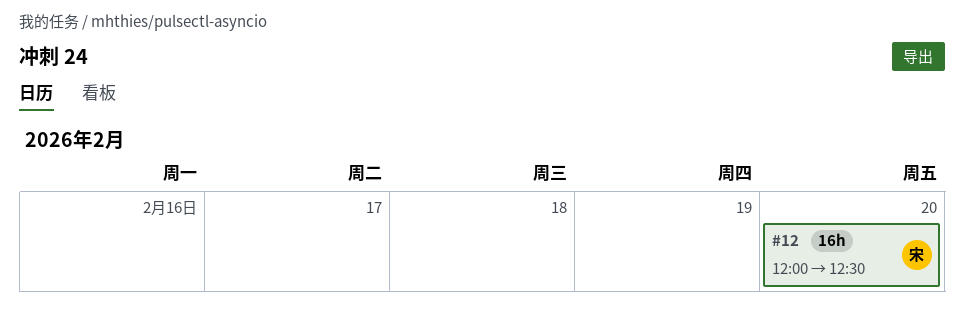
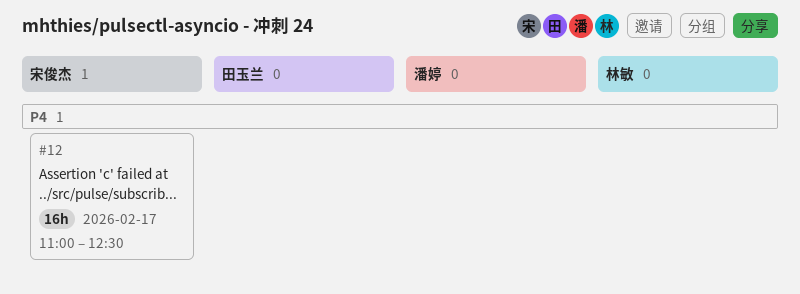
#12, day: Feb 20 -> Feb 17
#12, begins: 12:00 -> 11:00

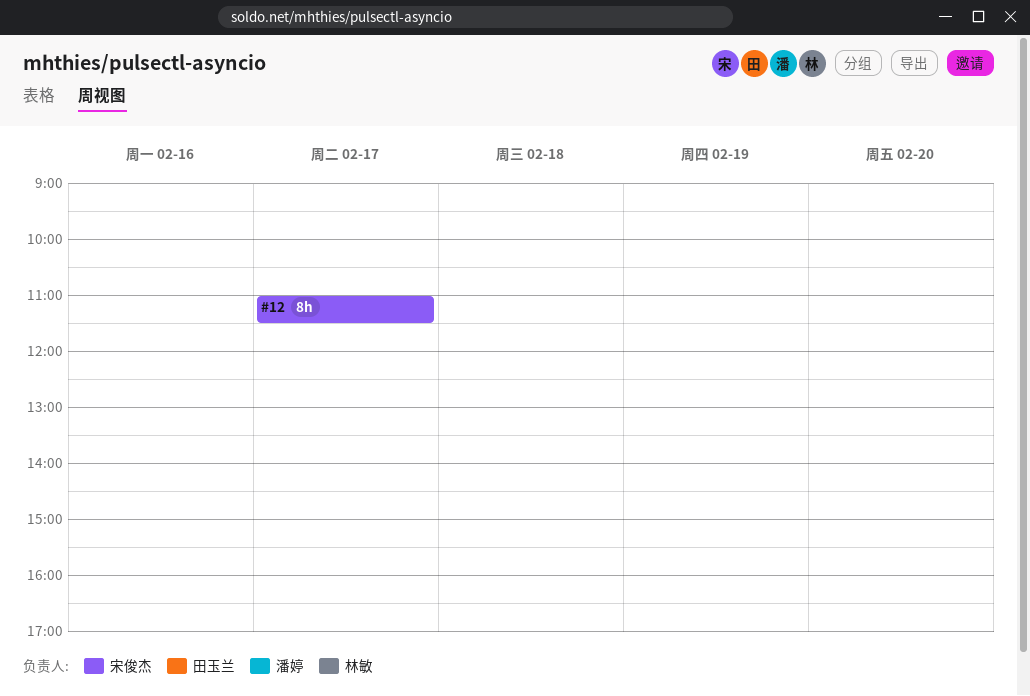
#12, estimate: 16h -> 8h
#12, ends: 12:30 -> 11:30

